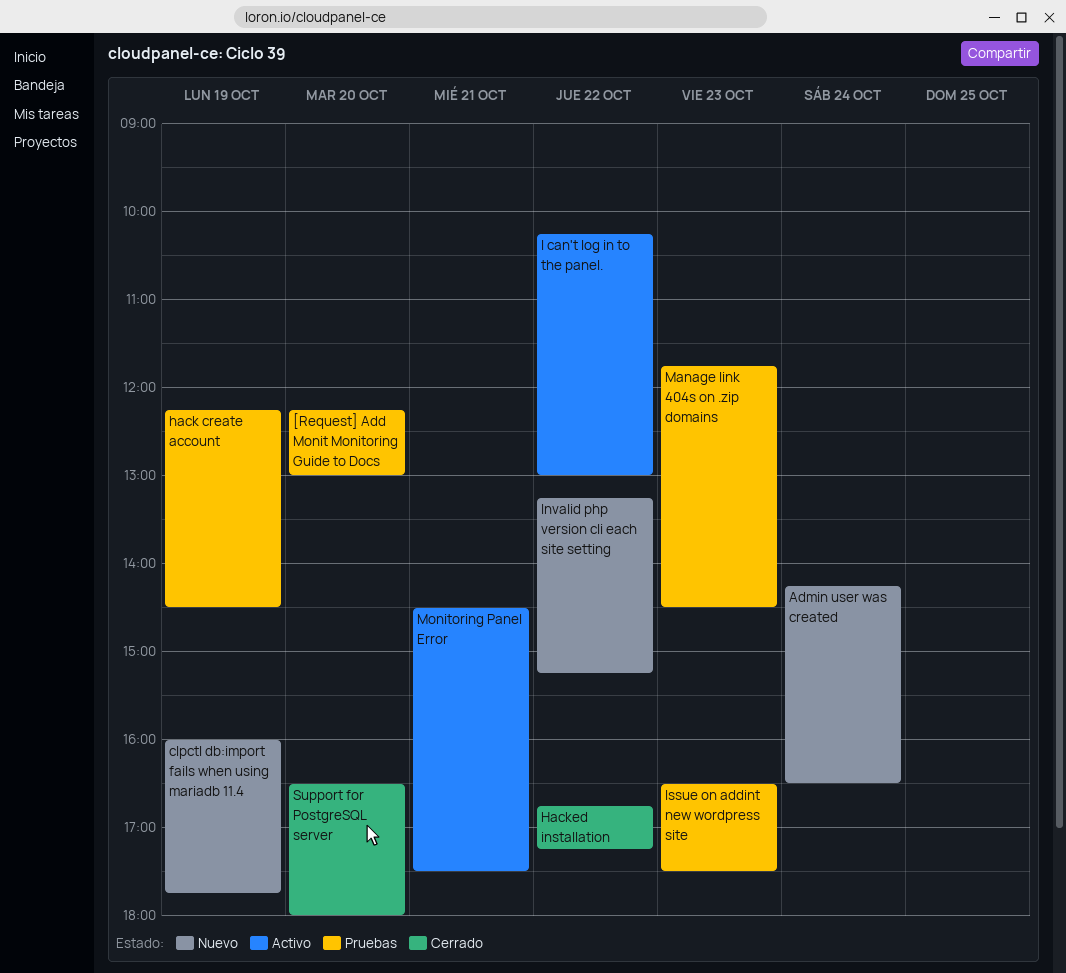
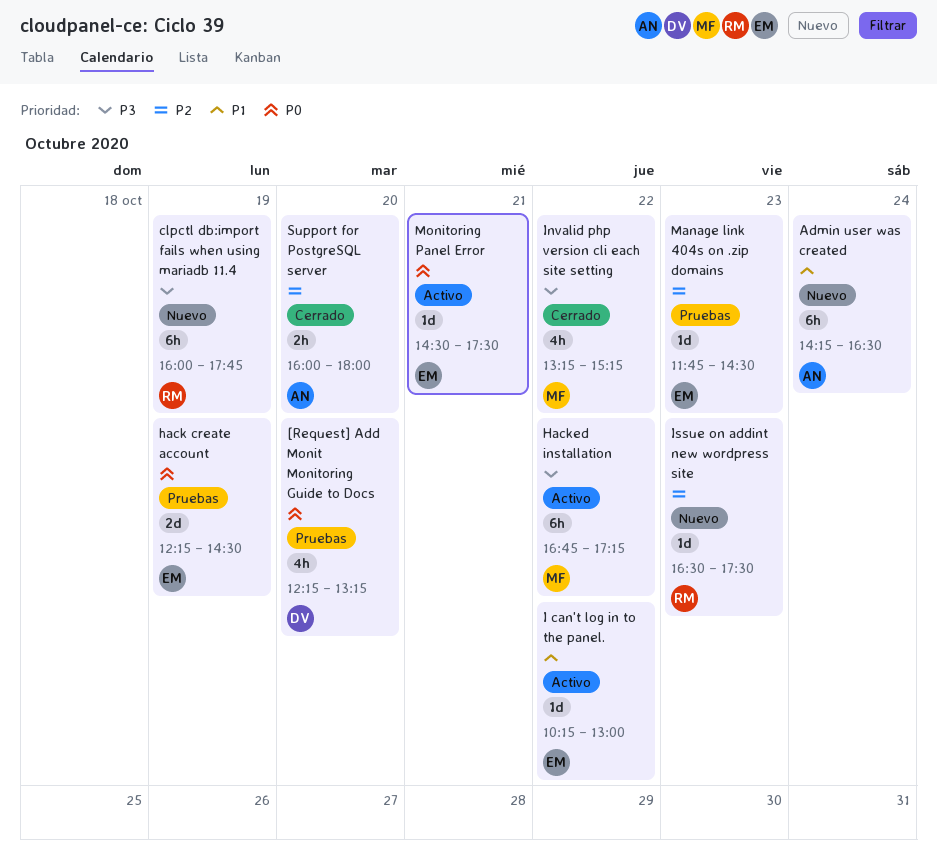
[Request] Add Monit Monitoring Guide to Docs, ends: 13:00 -> 13:15
Hacked installation, status: Cerrado -> Activo
Invalid php version cli each site setting, status: Nuevo -> Cerrado
Issue on addint new wordpress site, status: Pruebas -> Nuevo
Support for PostgreSQL server, begins: 16:30 -> 16:00

